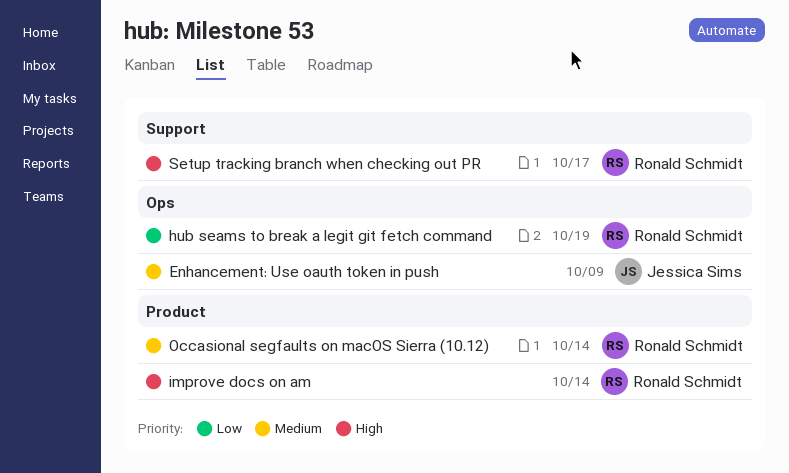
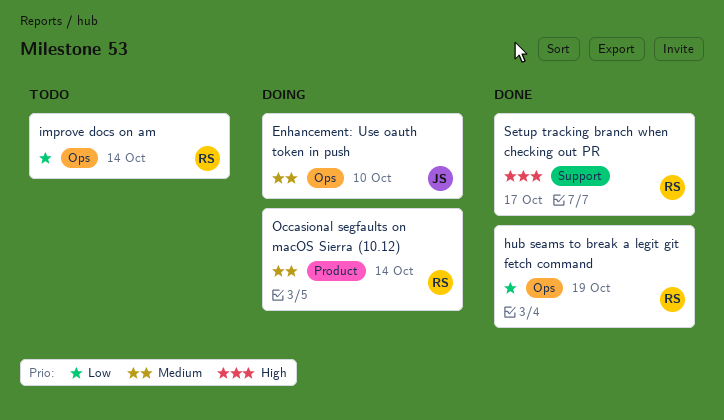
Enhancement: Use oauth token in push, due: Oct 9 -> Oct 10
improve docs on am, priority: High -> Low
improve docs on am, label: Product -> Ops

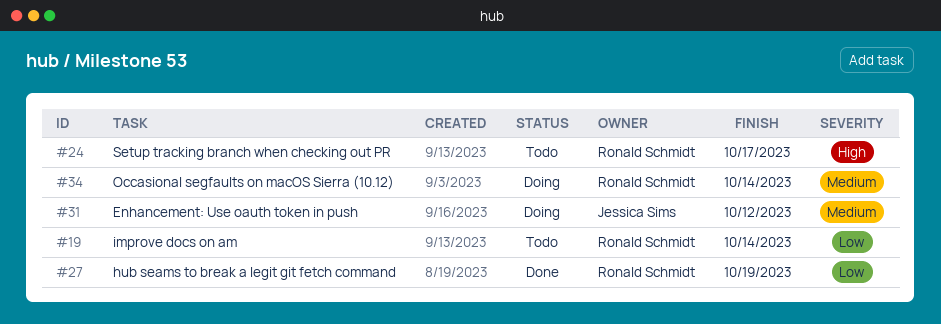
Enhancement: Use oauth token in push, due: Oct 10 -> Oct 12
Setup tracking branch when checking out PR, status: Done -> Todo

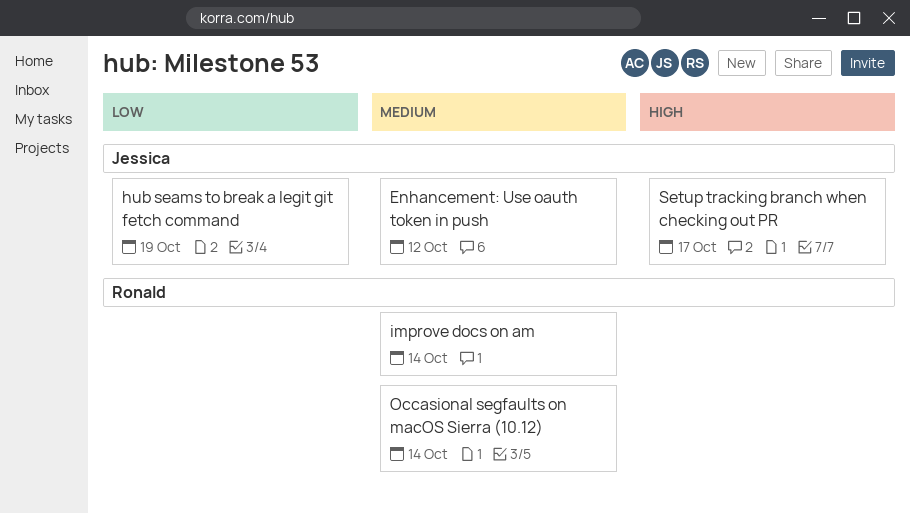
hub seams to break a legit git fetch command, owner: Ronald Schmidt -> Jessica Sims
improve docs on am, priority: Low -> Medium
Setup tracking branch when checking out PR, owner: Ronald Schmidt -> Jessica Sims

